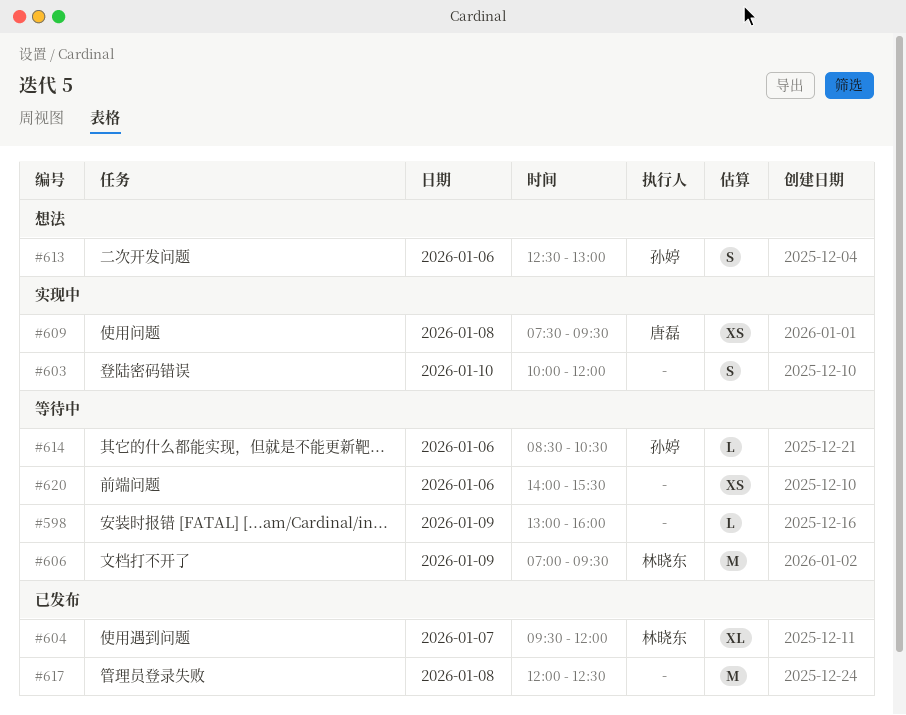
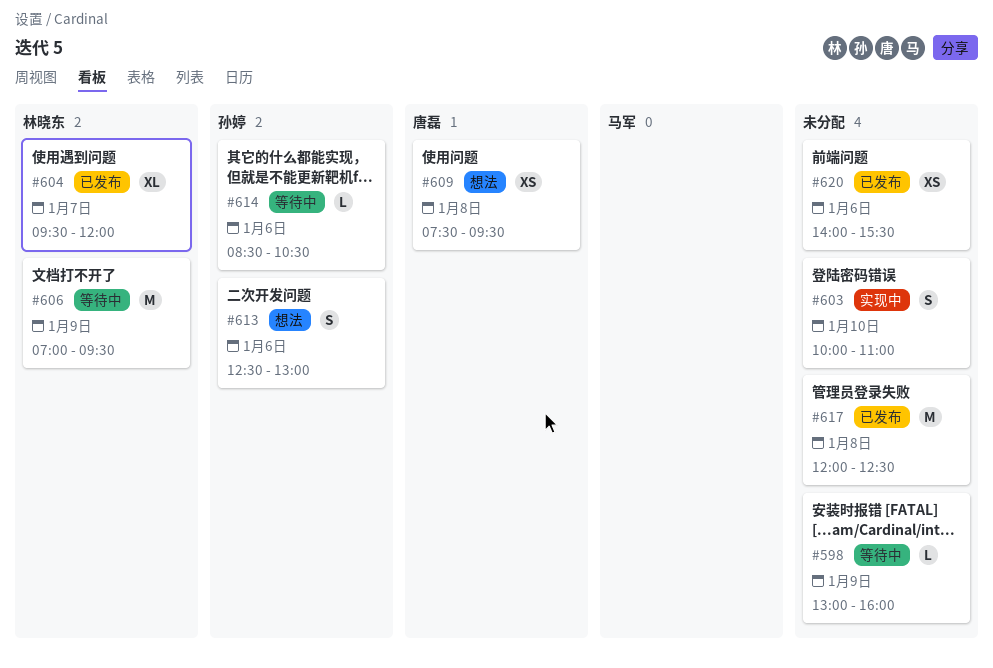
#603, ends: 12:00 -> 11:00
#609, status: 实现中 -> 想法
#620, status: 等待中 -> 已发布

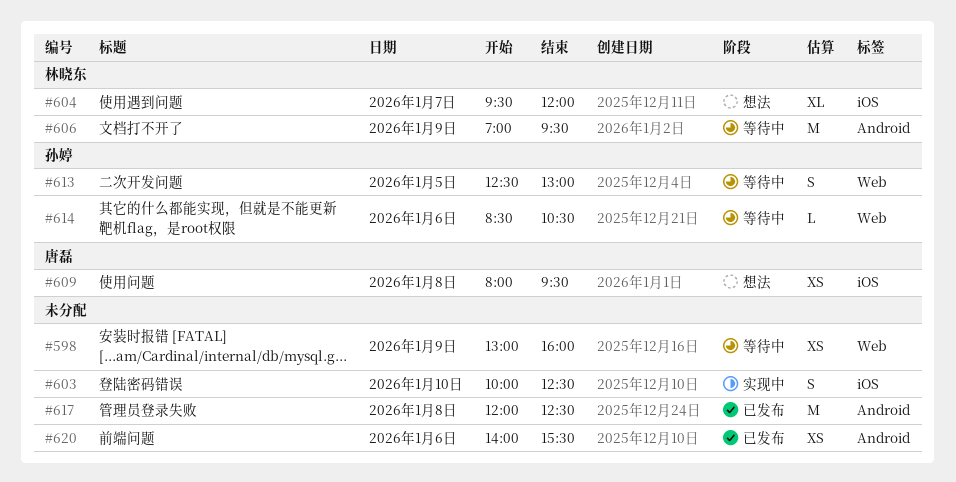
#598, estimate: L -> XS
#603, ends: 11:00 -> 12:30
#604, status: 已发布 -> 想法
#609, begins: 07:30 -> 08:00
#613, status: 想法 -> 等待中
#613, day: Jan 6 -> Jan 5

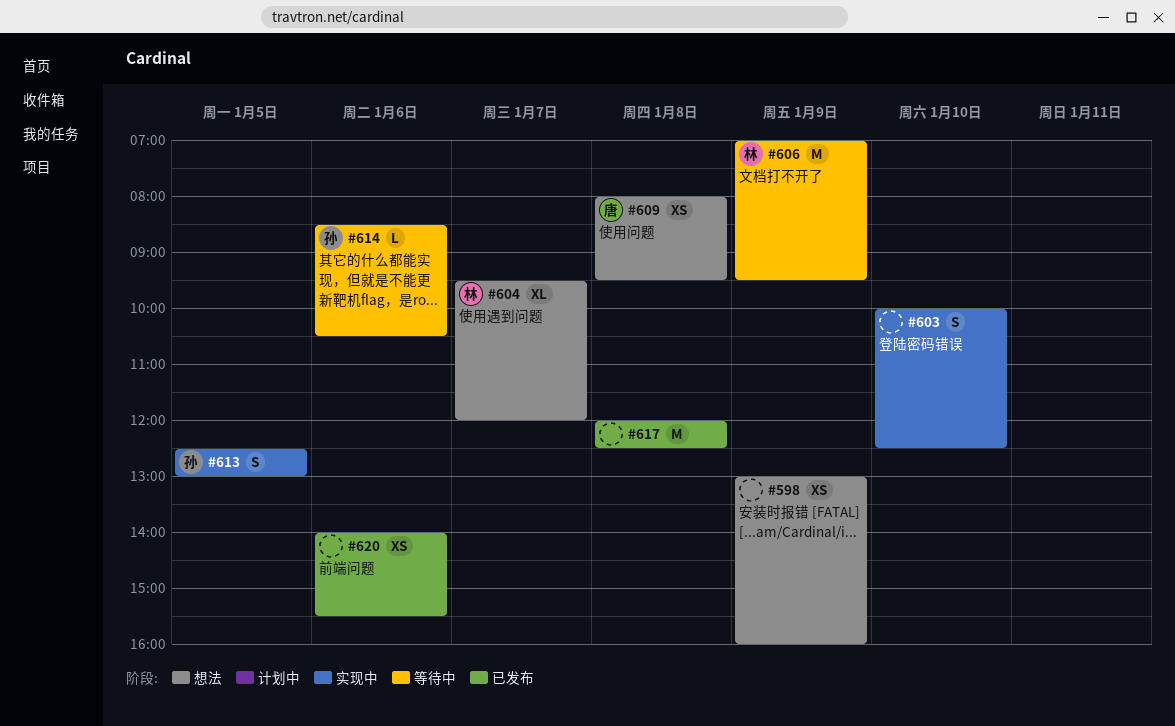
#598, status: 等待中 -> 想法
#613, status: 等待中 -> 实现中

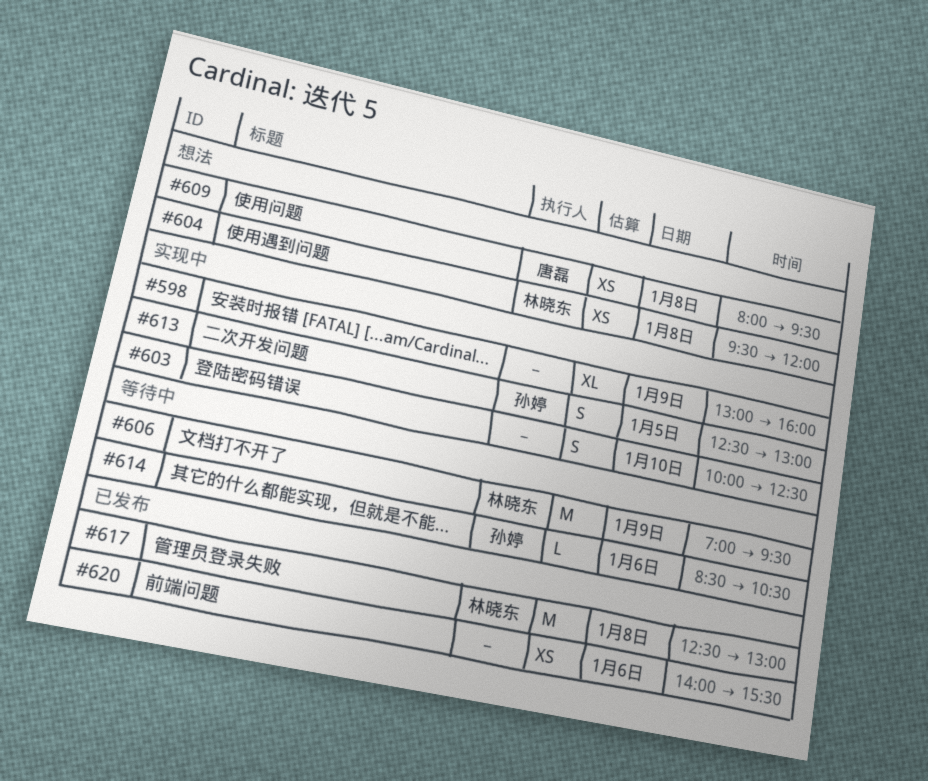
#598, status: 想法 -> 实现中
#598, estimate: XS -> XL
#604, estimate: XL -> XS
#604, day: Jan 7 -> Jan 8
#617, owner: none -> 林晓东
#617, begins: 12:00 -> 12:30
#617, ends: 12:30 -> 13:00

